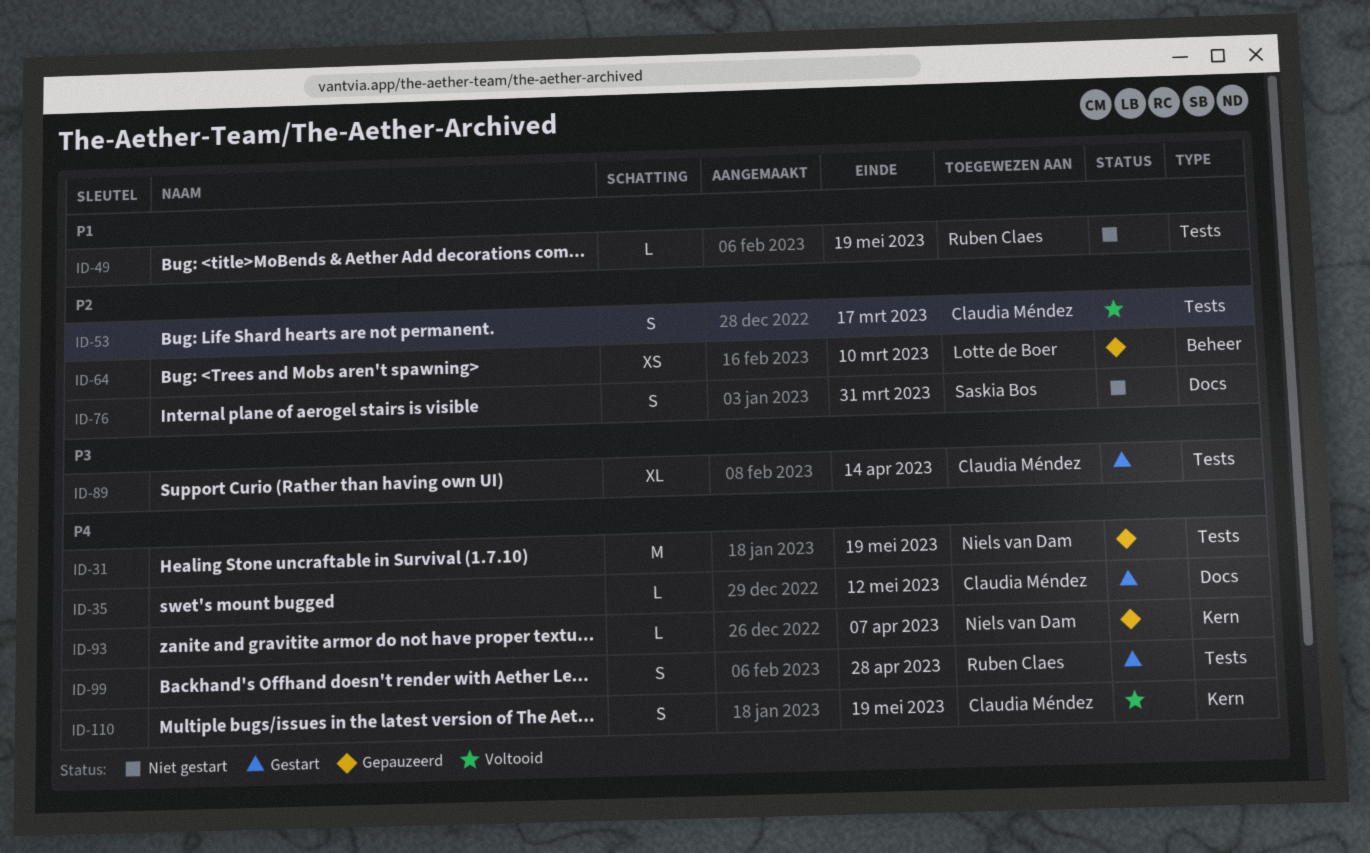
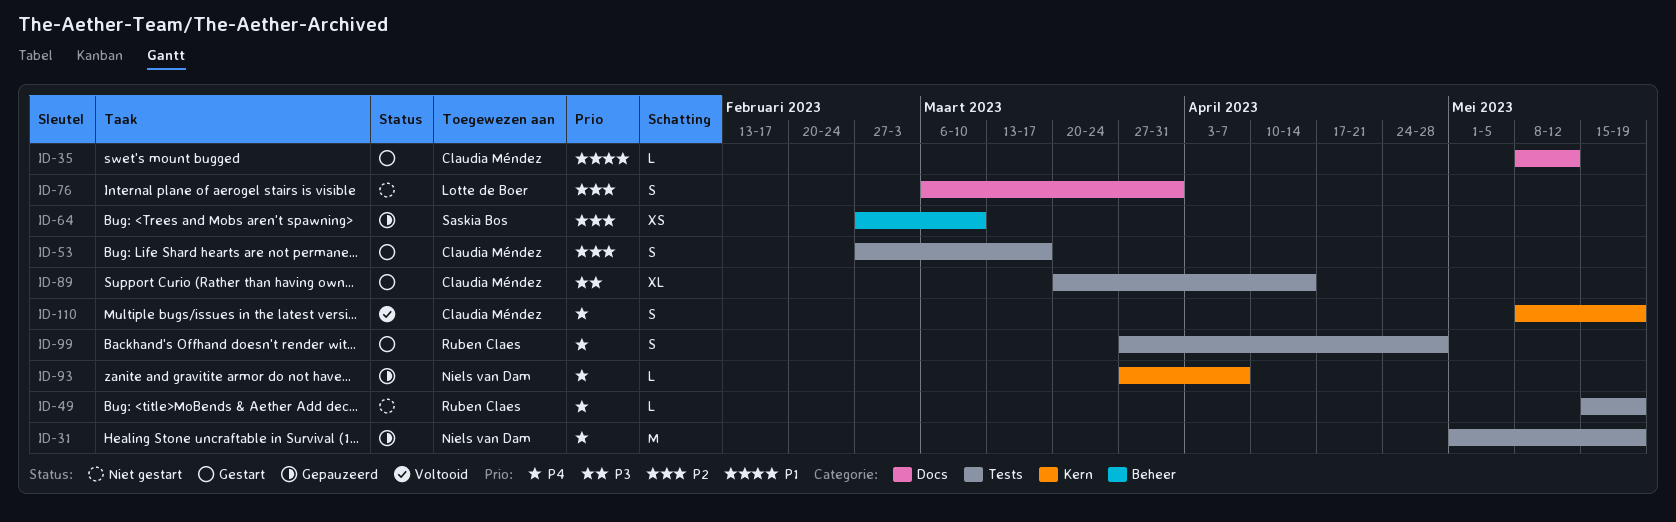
ID-35, priority: P4 -> P1
ID-49, priority: P1 -> P4
ID-53, status: Voltooid -> Gestart
ID-64, owner: Lotte de Boer -> Saskia Bos
ID-76, owner: Saskia Bos -> Lotte de Boer

